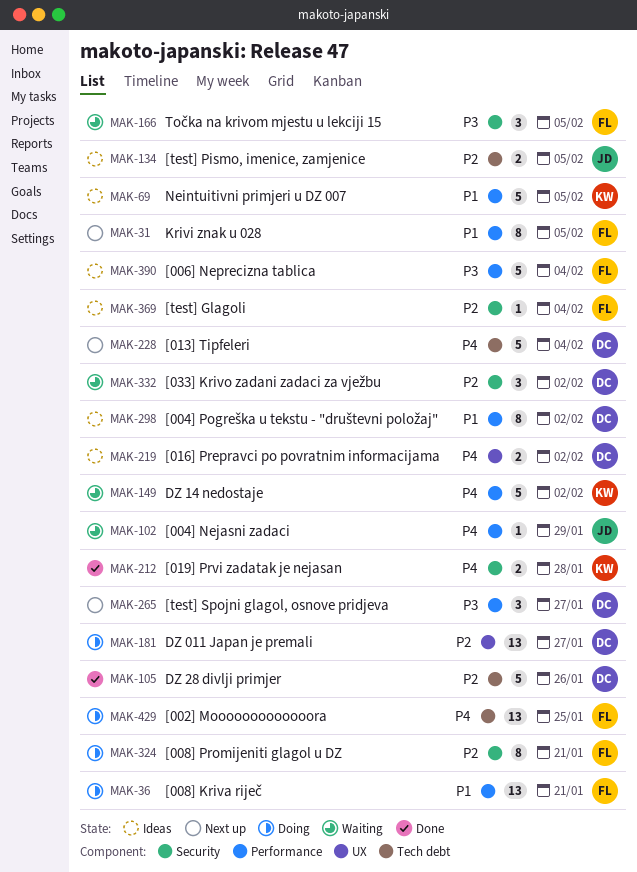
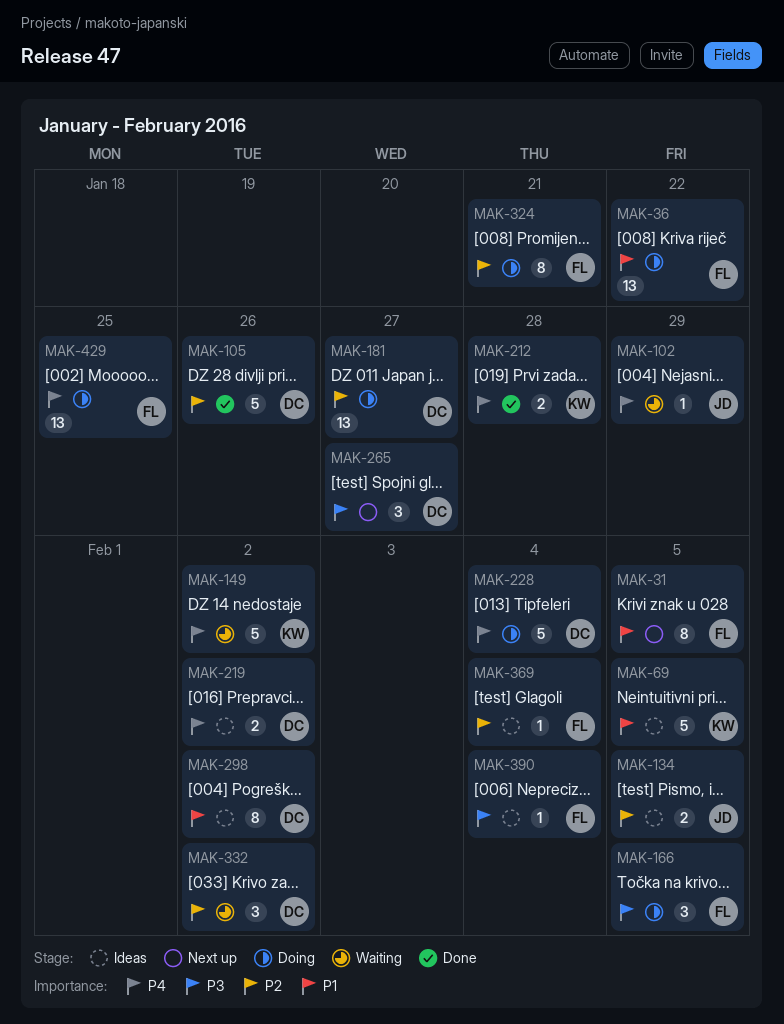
MAK-36, due: Jan 21 -> Jan 22
MAK-166, status: Waiting -> Doing
MAK-228, status: Next up -> Doing
MAK-390, estimate: 5 -> 1

